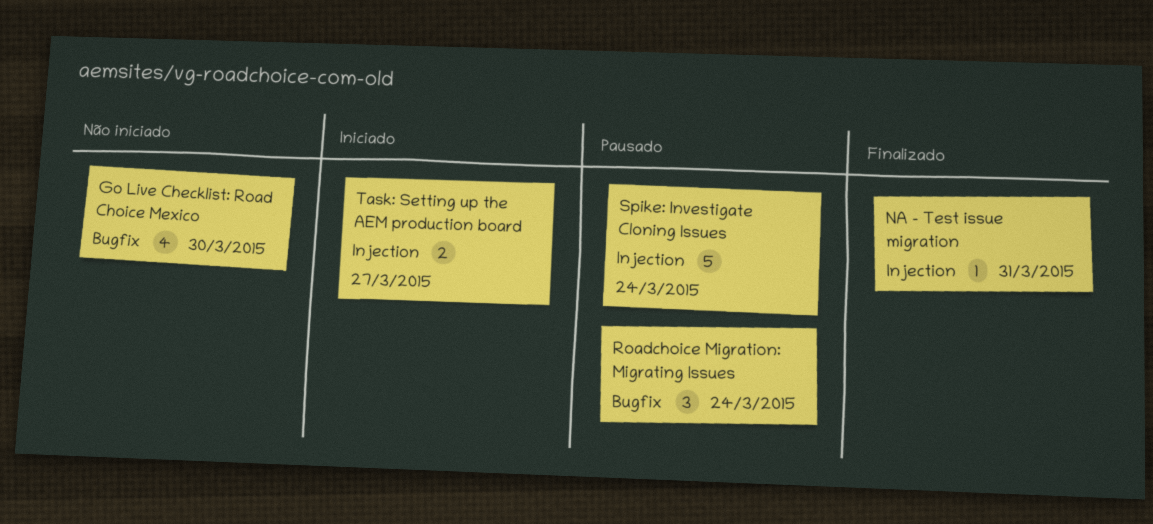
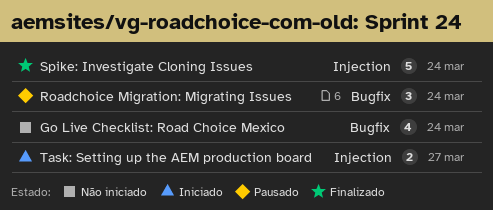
Go Live Checklist: Road Choice Mexico, due: Mar 30 -> Mar 24
NA - Test issue migration: present -> none
Spike: Investigate Cloning Issues, status: Pausado -> Finalizado

